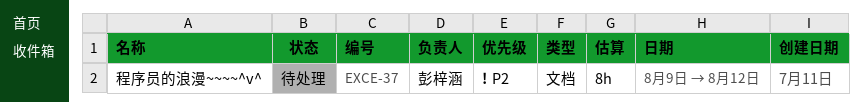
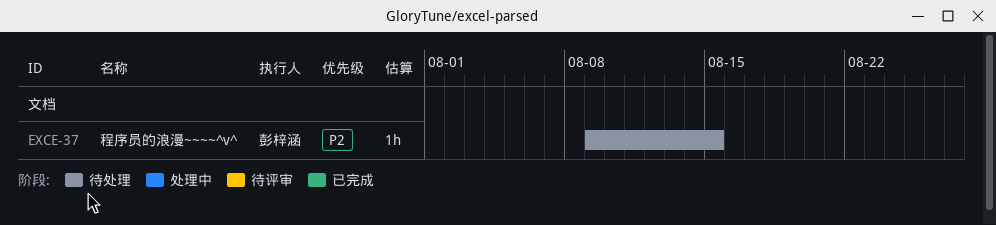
EXCE-37, estimate: 8h -> 1h
EXCE-37, due: Aug 12 -> Aug 15

